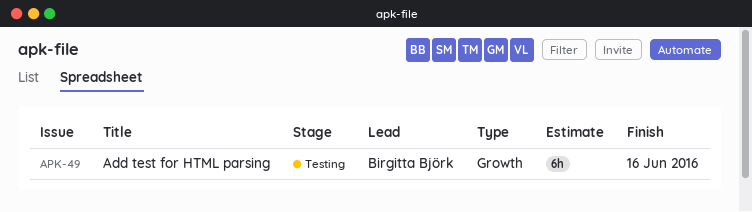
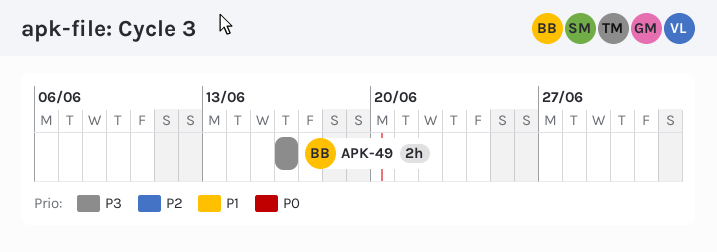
APK-49, estimate: 6h -> 2h

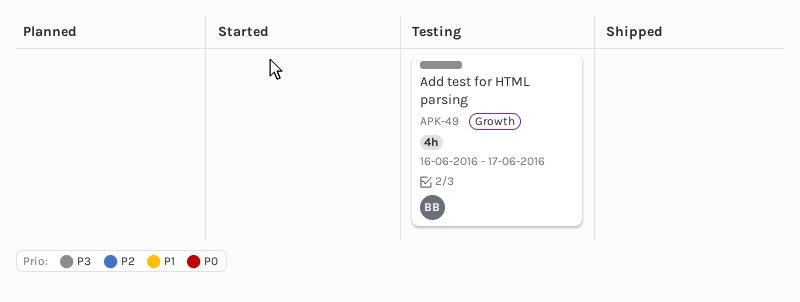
APK-49, estimate: 2h -> 4h
APK-49, due: Jun 16 -> Jun 17

